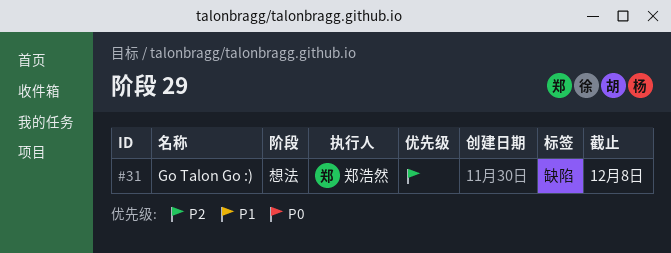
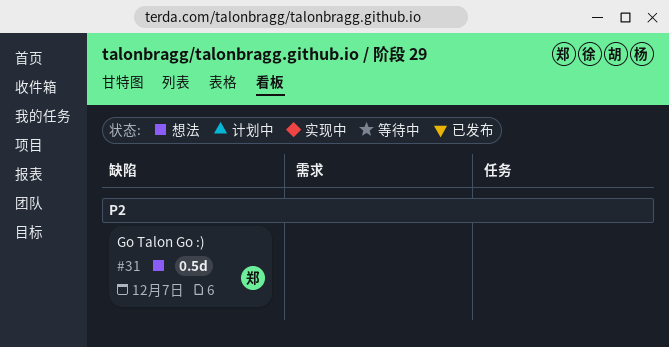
#31, due: Dec 8 -> Dec 7

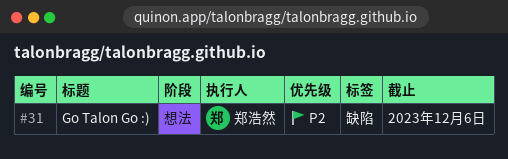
#31, due: Dec 7 -> Dec 6

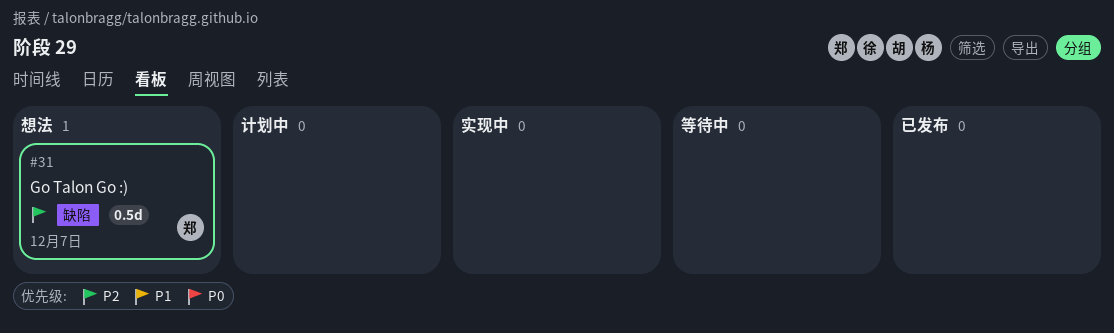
#31, due: Dec 6 -> Dec 7

